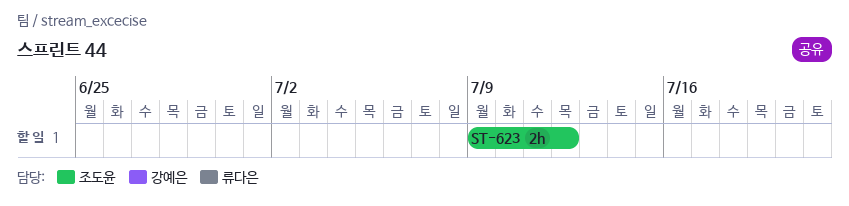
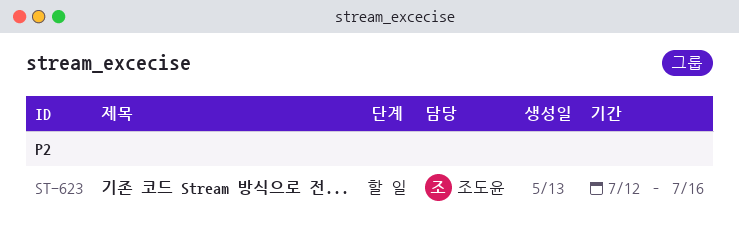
ST-623, start: Jul 9 -> Jul 12
ST-623, due: Jul 12 -> Jul 16

